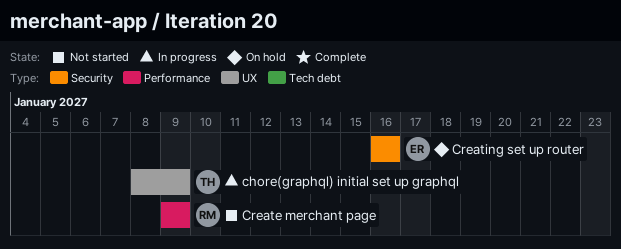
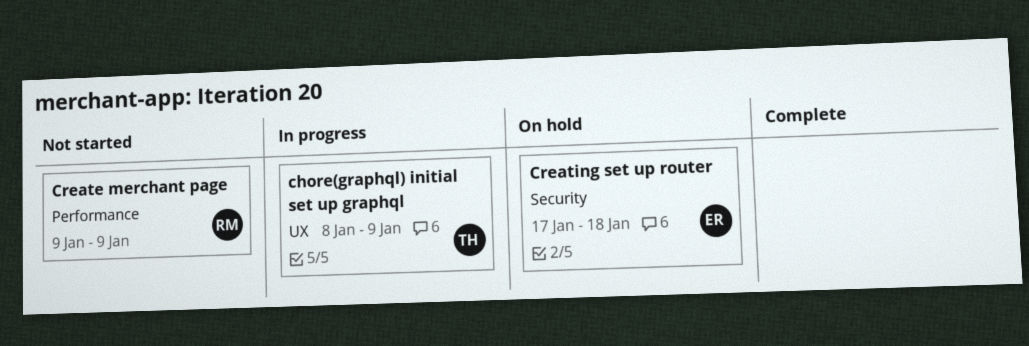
Creating set up router, start: Jan 16 -> Jan 17
Creating set up router, due: Jan 16 -> Jan 18

